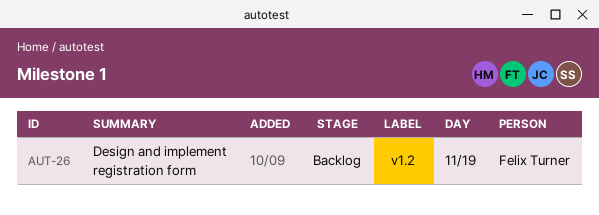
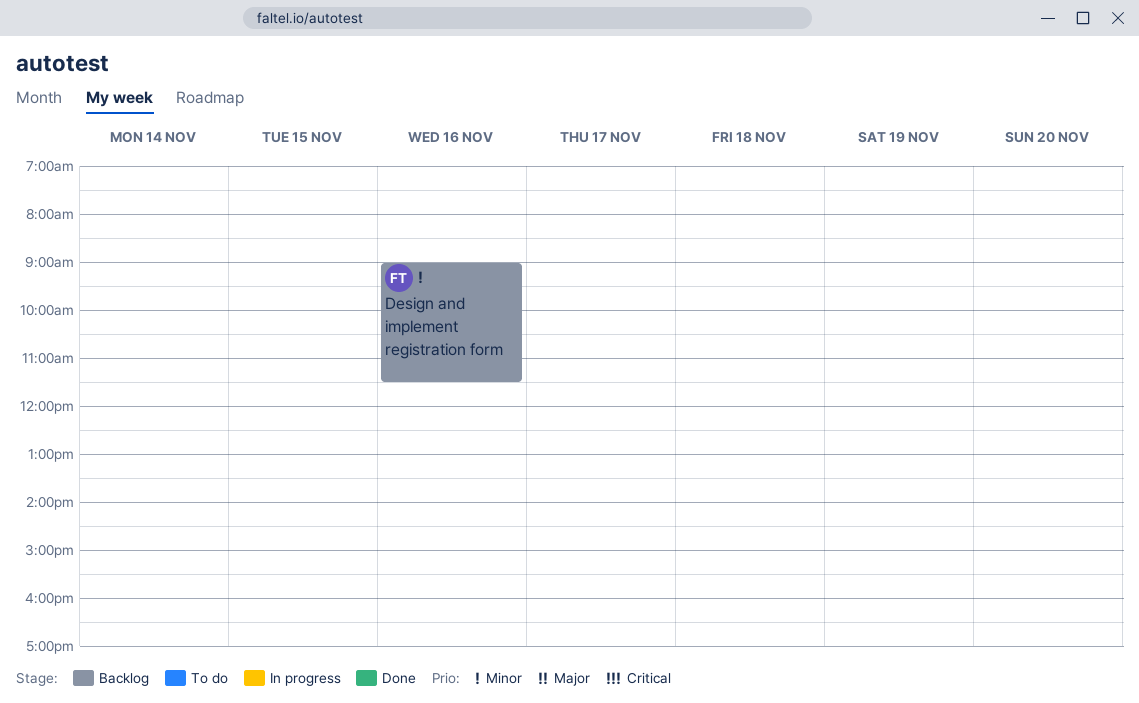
Design and implement registration form, day: Nov 19 -> Nov 16

